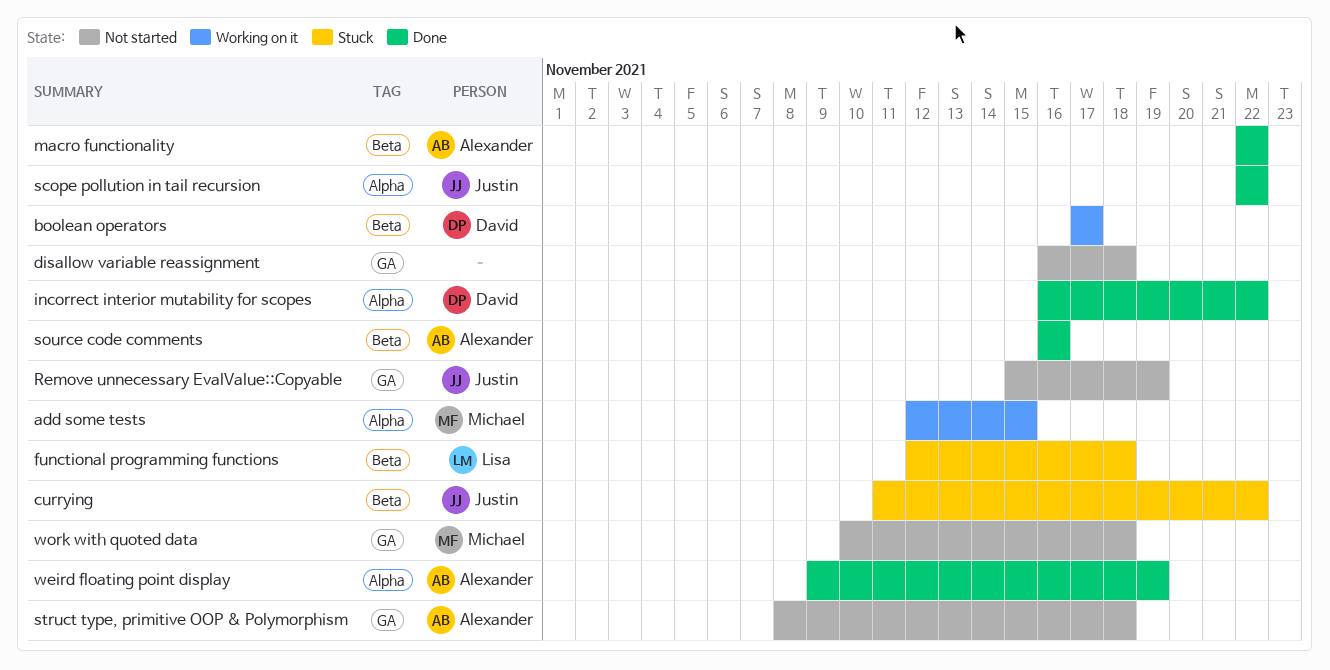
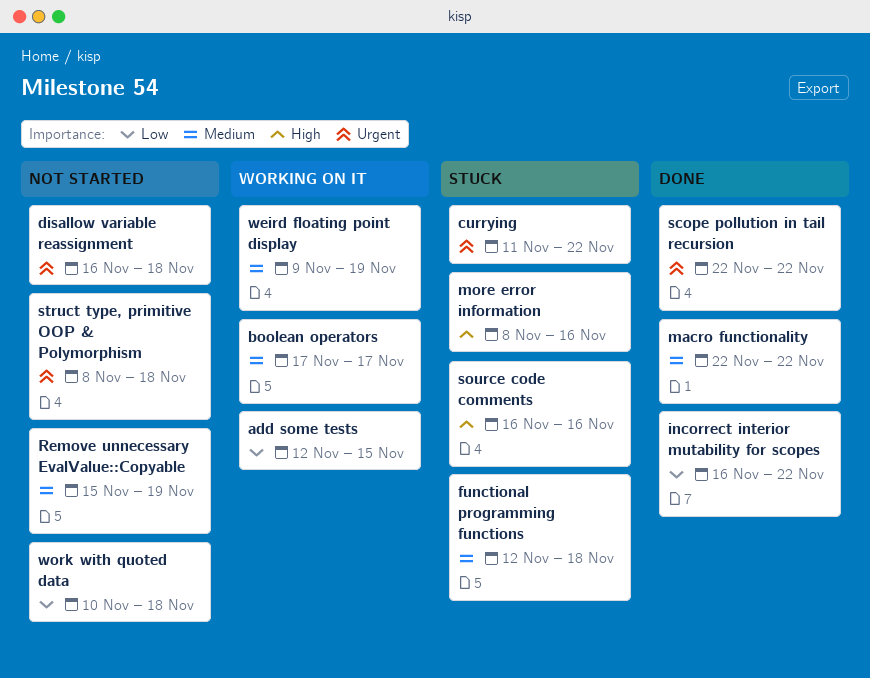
more error information: none -> present
source code comments, status: Done -> Stuck
weird floating point display, status: Done -> Working on it

